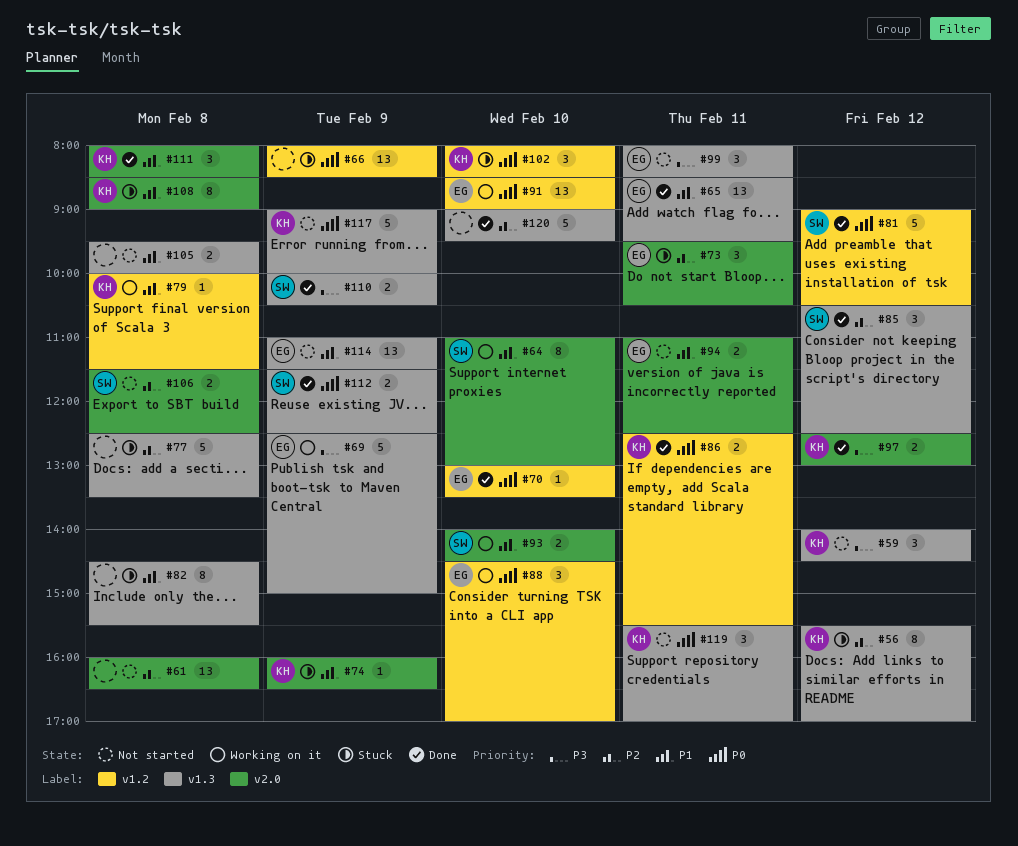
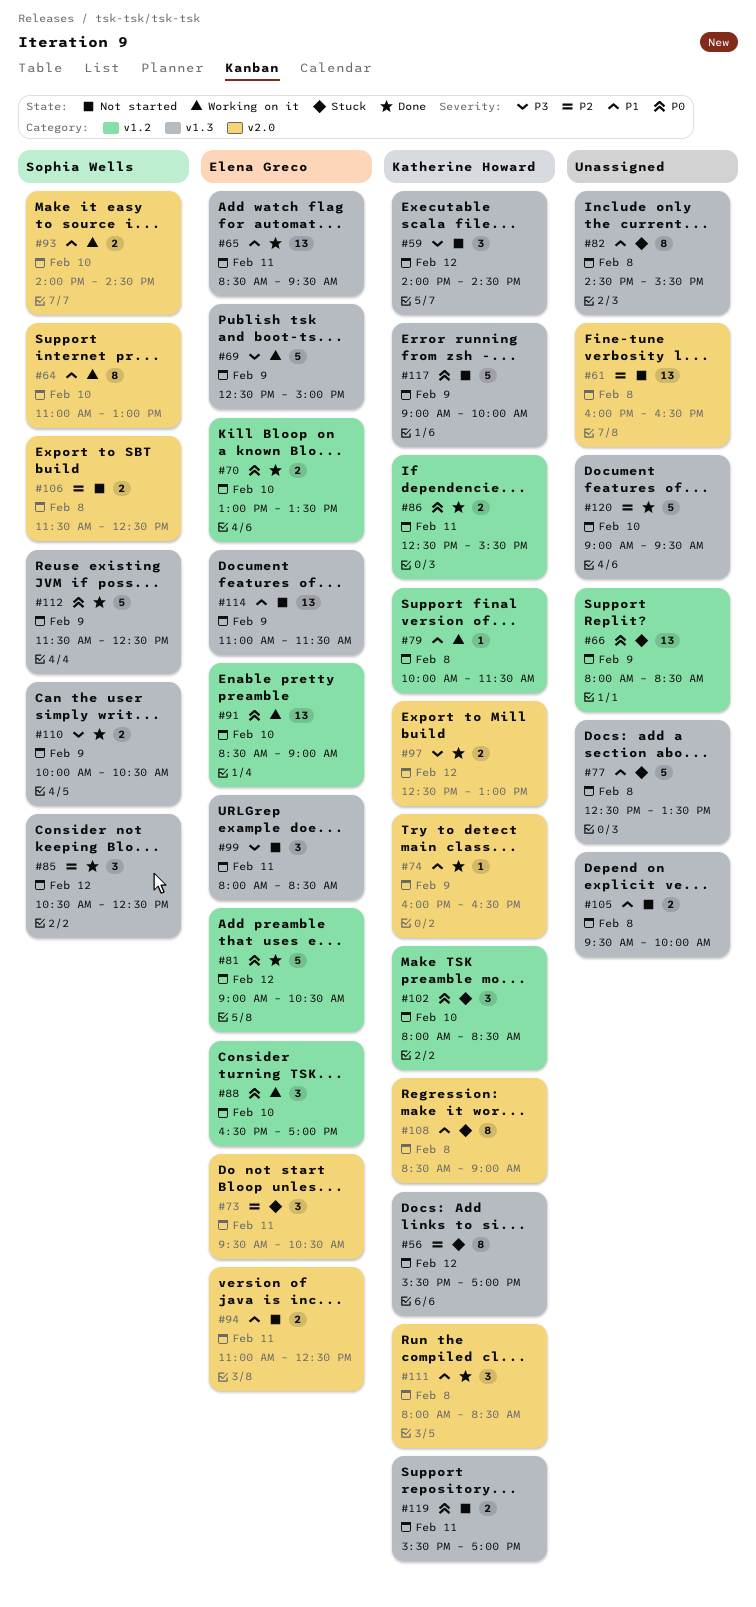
#70, estimate: 1 -> 2
#74, status: Stuck -> Done
#77, priority: P2 -> P1
#81, owner: Sophia Wells -> Elena Greco
#88, begins: 14:30 -> 16:30
#112, estimate: 2 -> 5
#119, estimate: 3 -> 2

